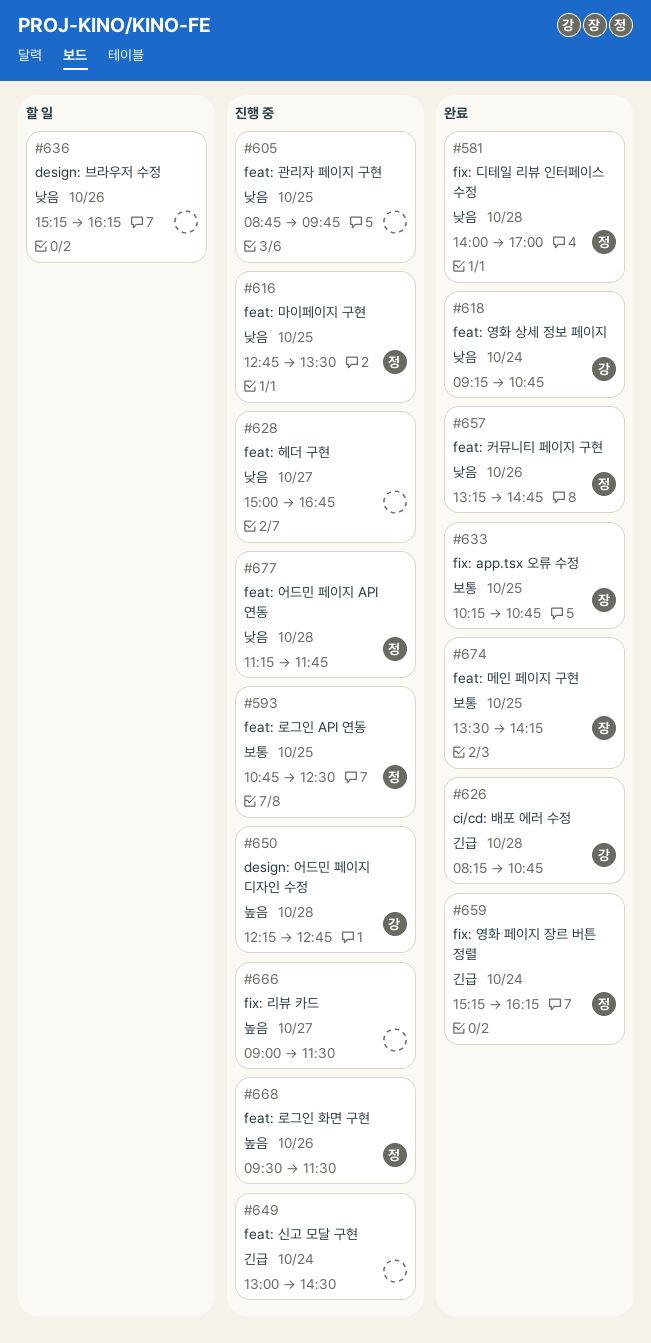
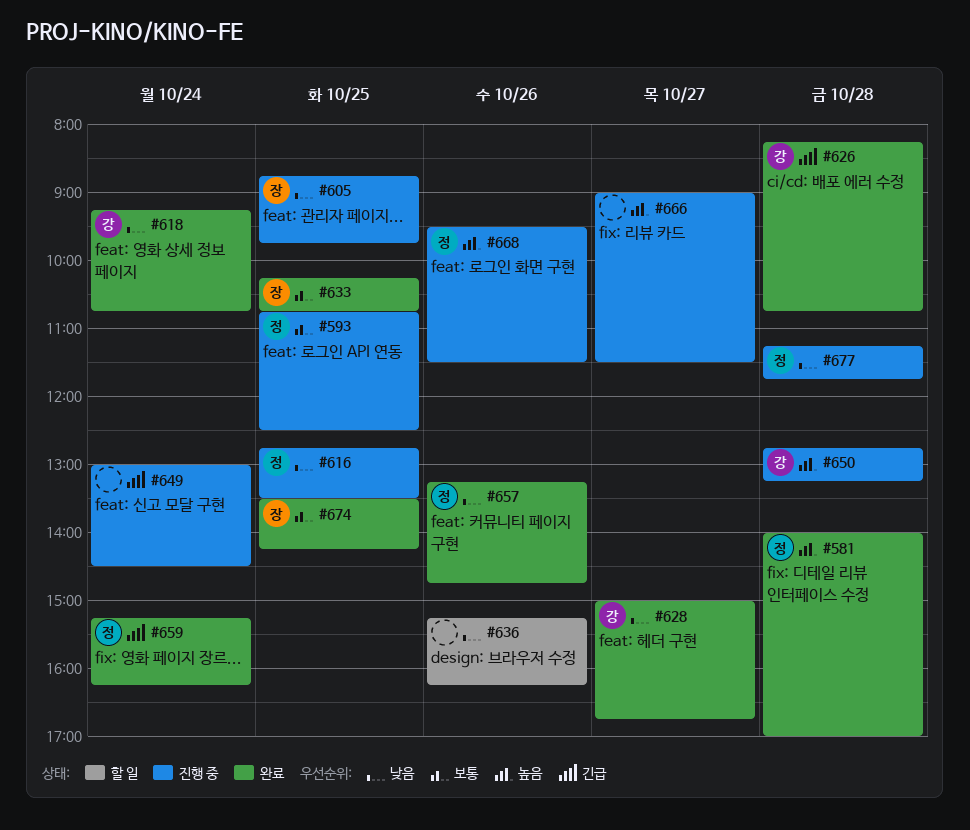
#581, priority: 낮음 -> 높음
#605, owner: none -> 장
#628, status: 진행 중 -> 완료
#628, owner: none -> 강
#650, begins: 12:15 -> 12:45
#650, ends: 12:45 -> 13:15

